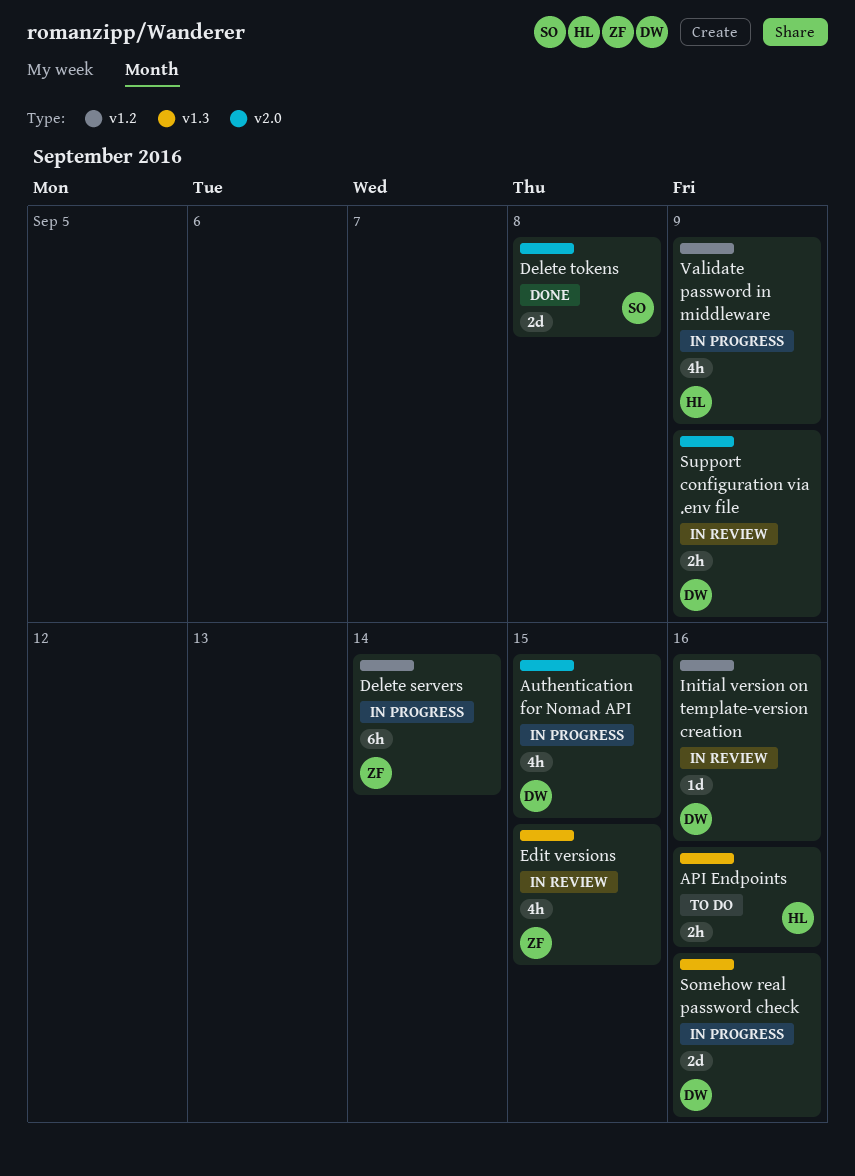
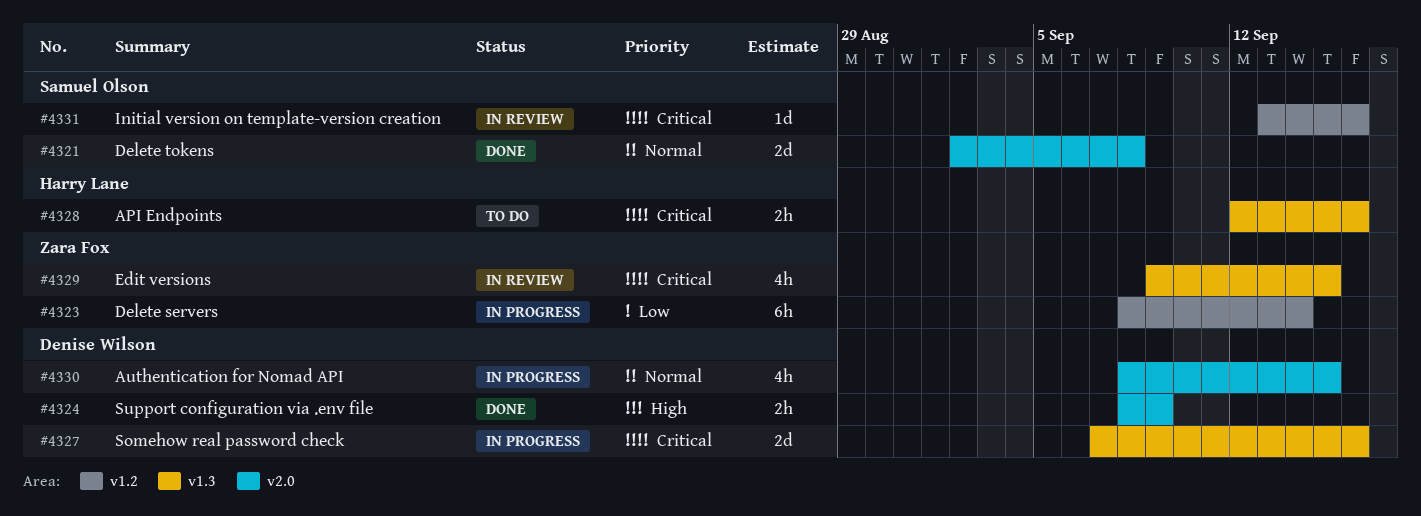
Initial version on template-version creation, owner: Denise Wilson -> Samuel Olson
Support configuration via .env file, status: In review -> Done
Validate password in middleware: present -> none

